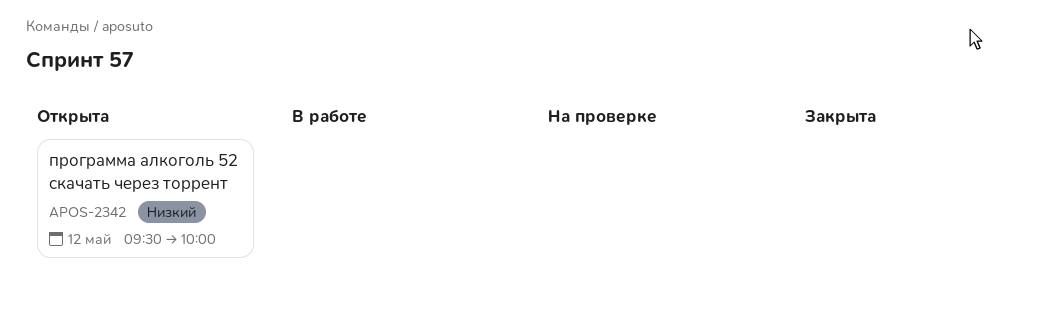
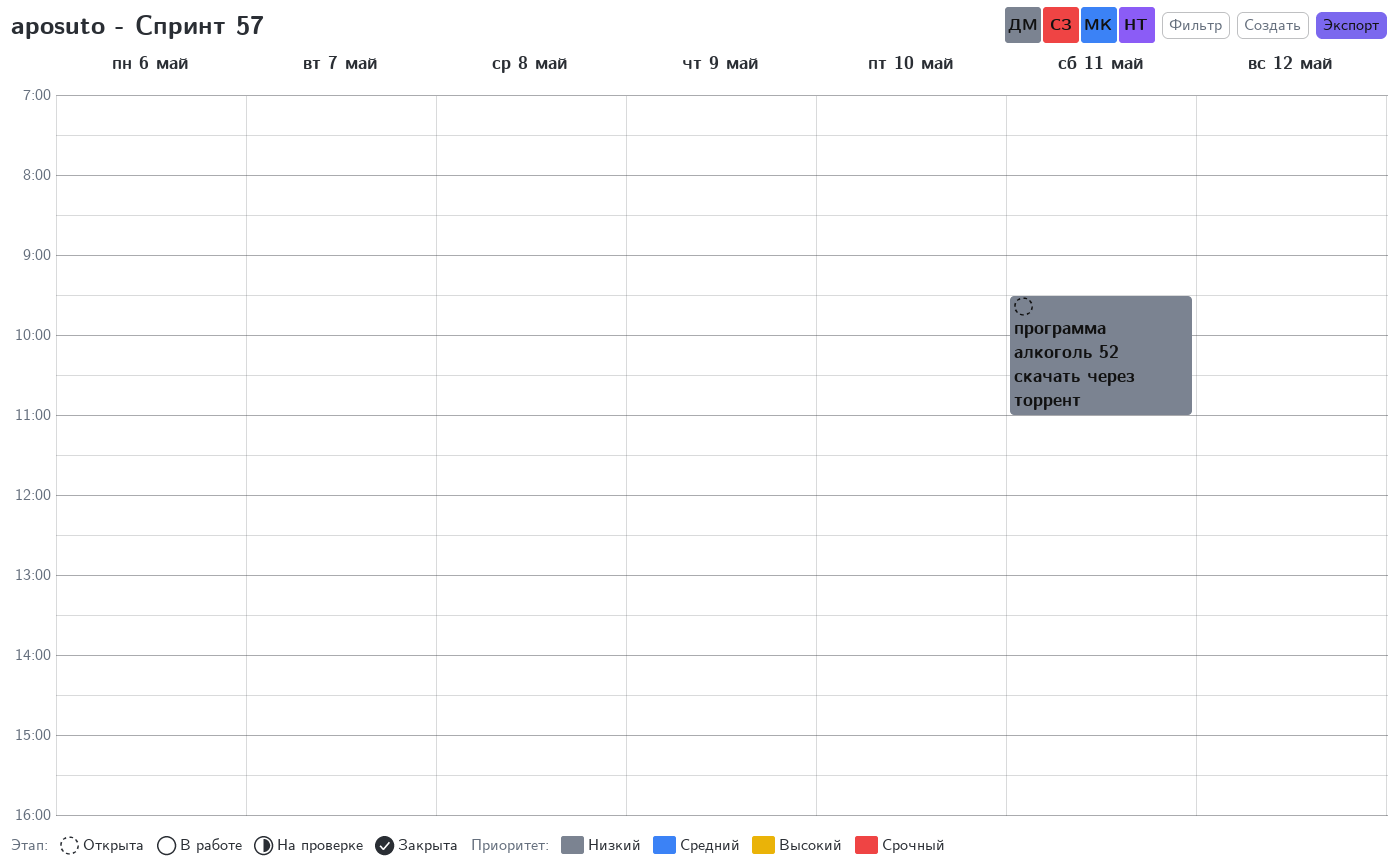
программа алкоголь 52 скачать через торрент, day: May 12 -> May 11
программа алкоголь 52 скачать через торрент, ends: 10:00 -> 11:00

